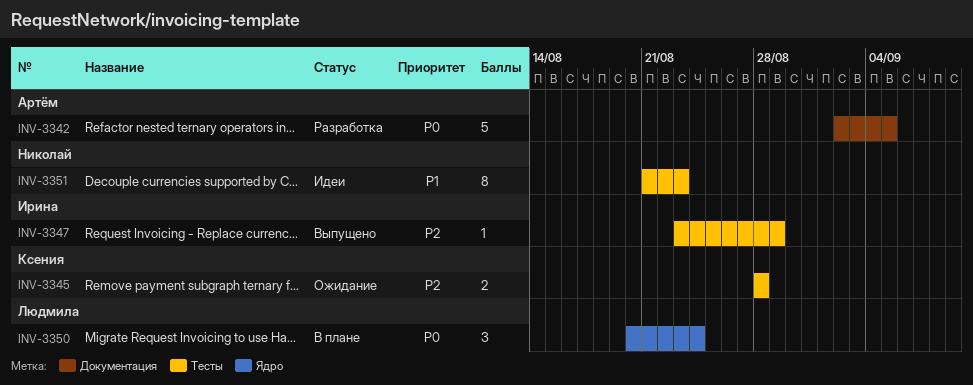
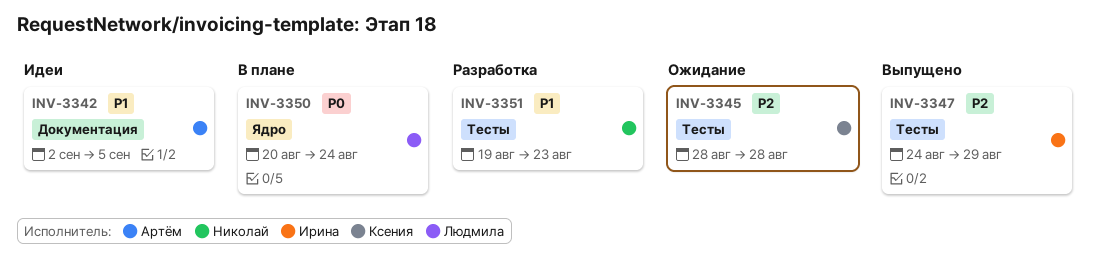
INV-3342, status: Разработка -> Идеи
INV-3342, priority: P0 -> P1
INV-3347, start: Aug 23 -> Aug 24
INV-3351, status: Идеи -> Разработка
INV-3351, start: Aug 21 -> Aug 19

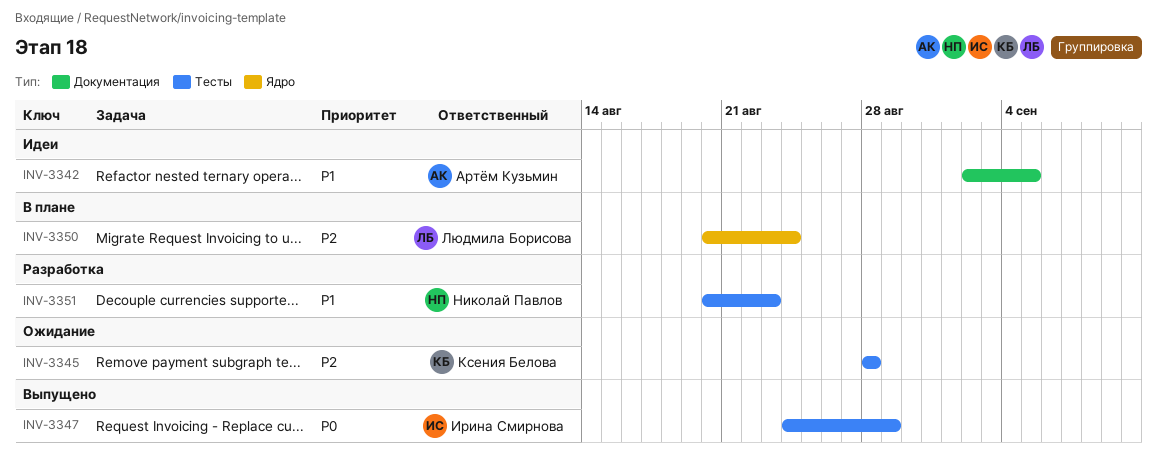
INV-3347, priority: P2 -> P0
INV-3350, priority: P0 -> P2
INV-3351, start: Aug 19 -> Aug 20

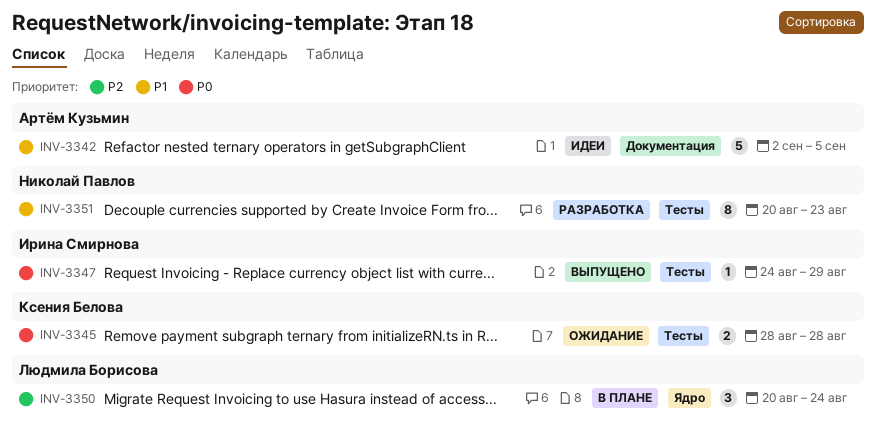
INV-3345, priority: P2 -> P0

